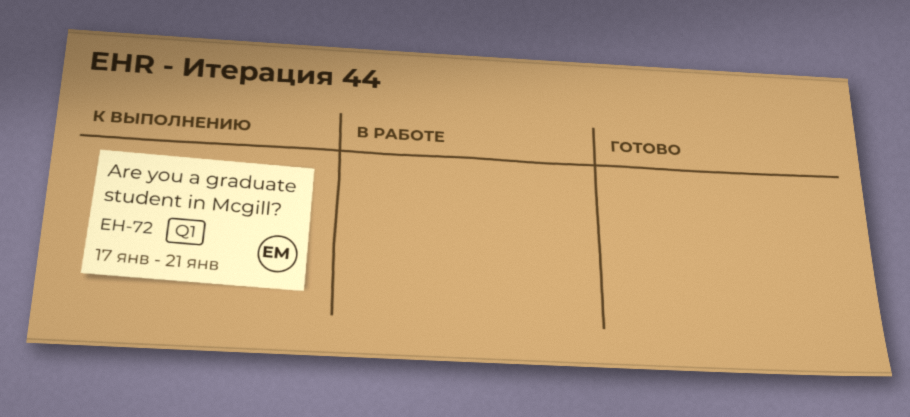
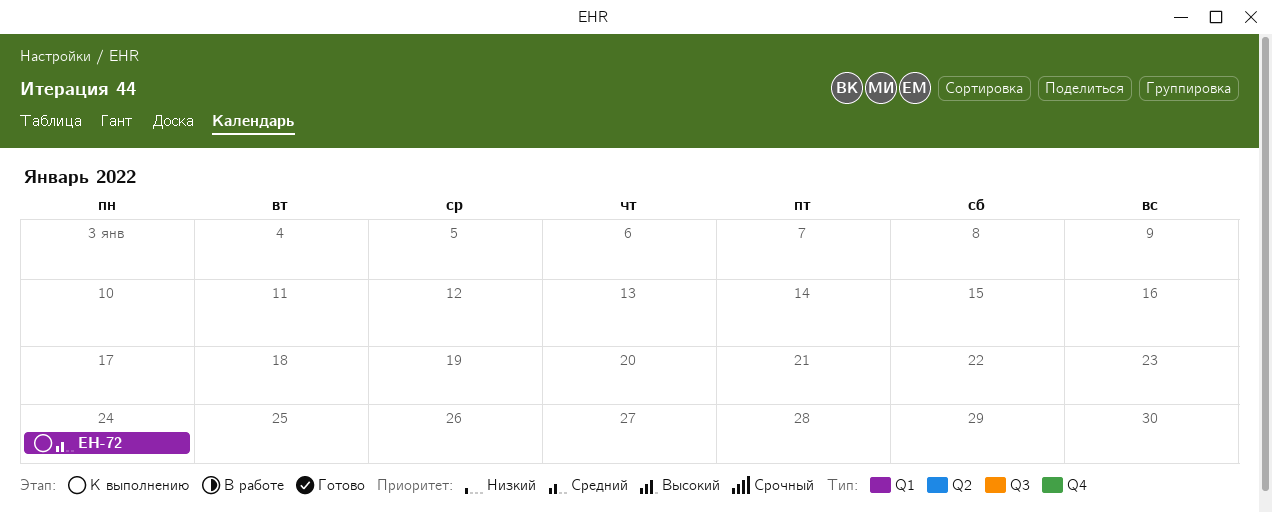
EH-72, start: Jan 17 -> Jan 24
EH-72, due: Jan 21 -> Jan 24

